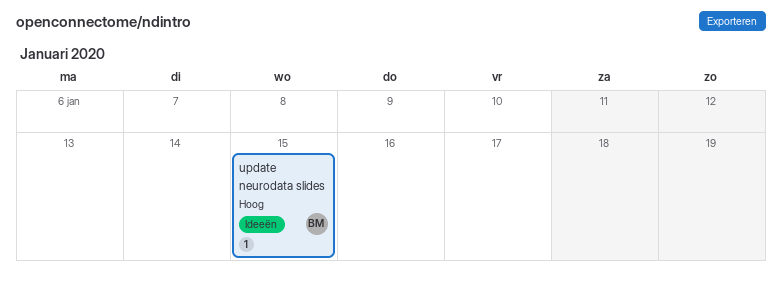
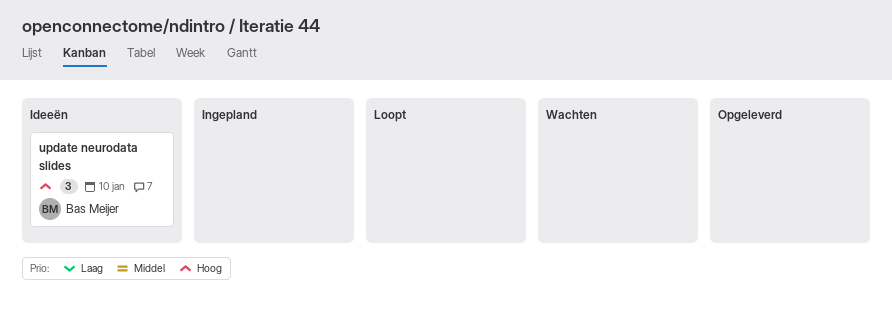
update neurodata slides, estimate: 1 -> 3
update neurodata slides, due: Jan 15 -> Jan 10

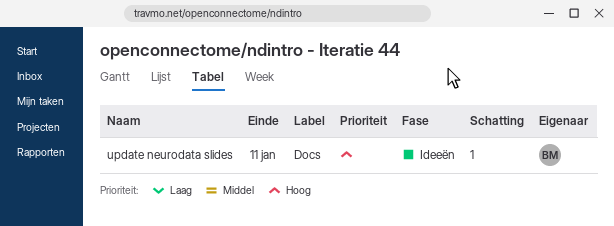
update neurodata slides, estimate: 3 -> 1
update neurodata slides, due: Jan 10 -> Jan 11

